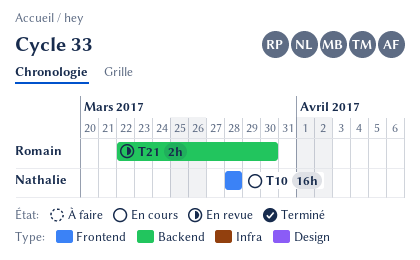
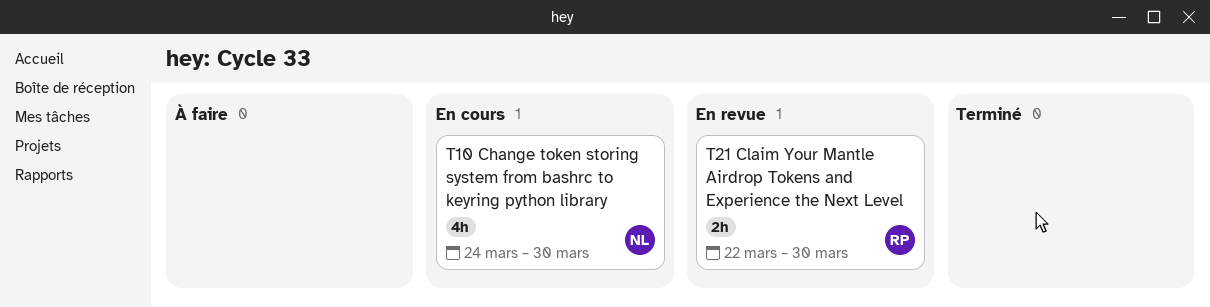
T10, estimate: 16h -> 4h
T10, start: Mar 28 -> Mar 24
T10, due: Mar 28 -> Mar 30

